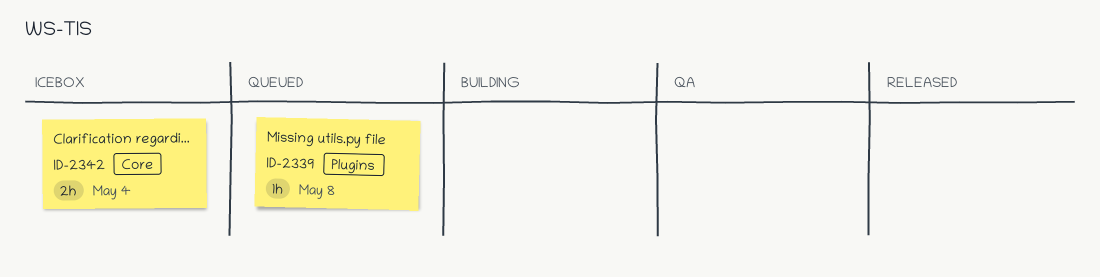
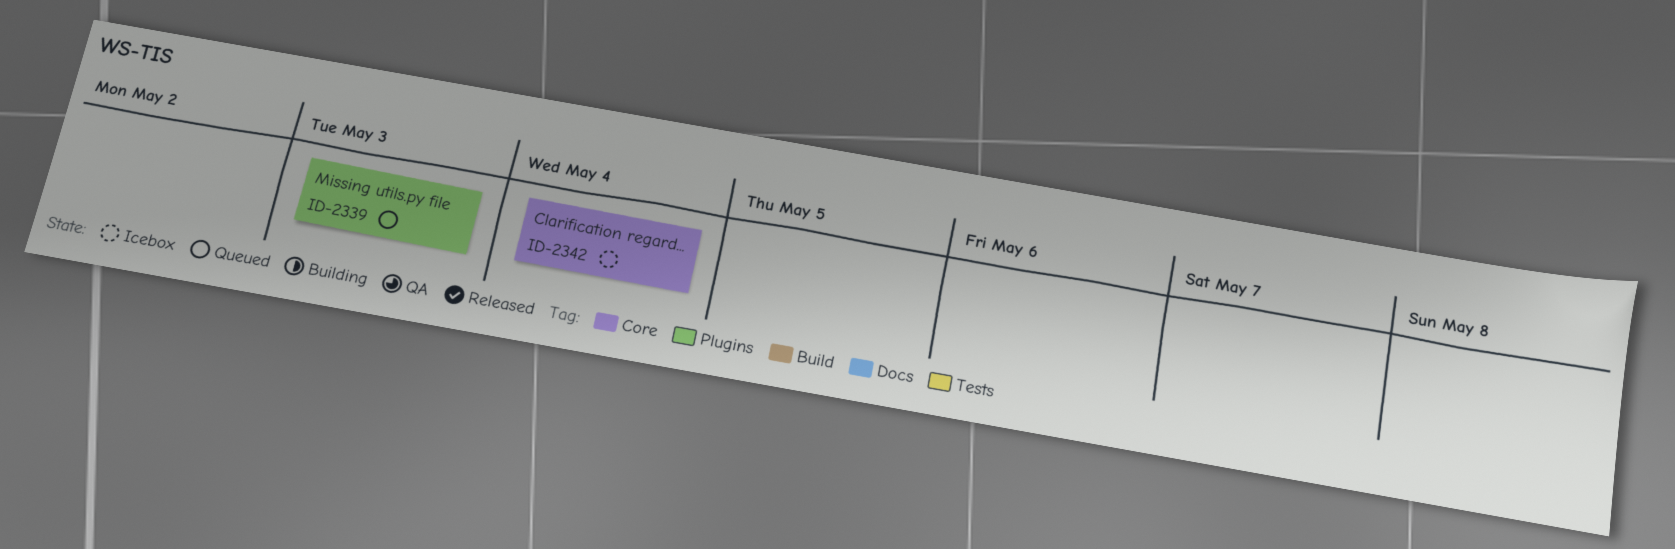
ID-2339, due: May 8 -> May 3

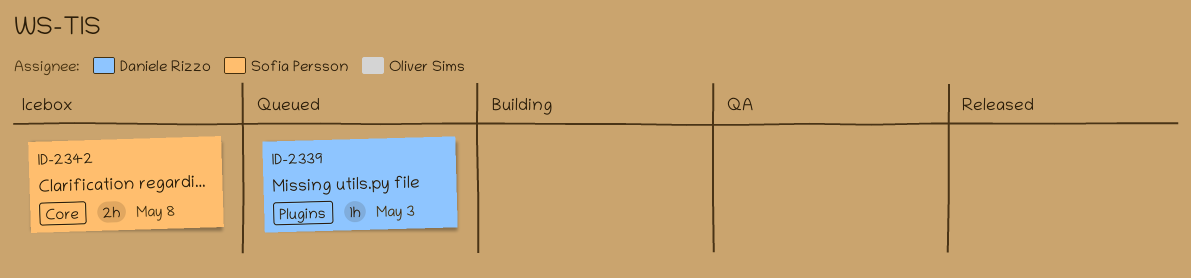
ID-2342, due: May 4 -> May 8

